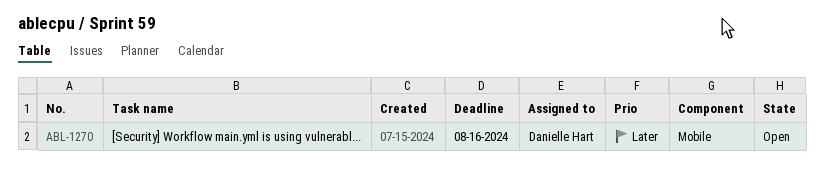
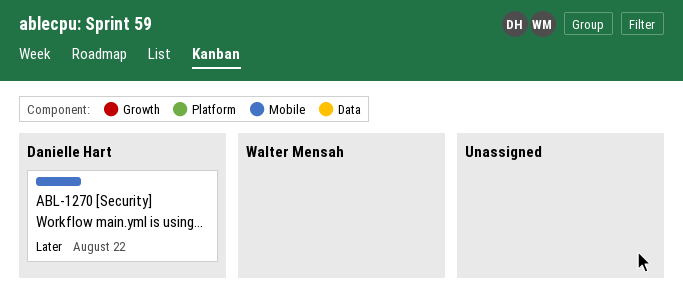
ABL-1270, due: Aug 16 -> Aug 22

